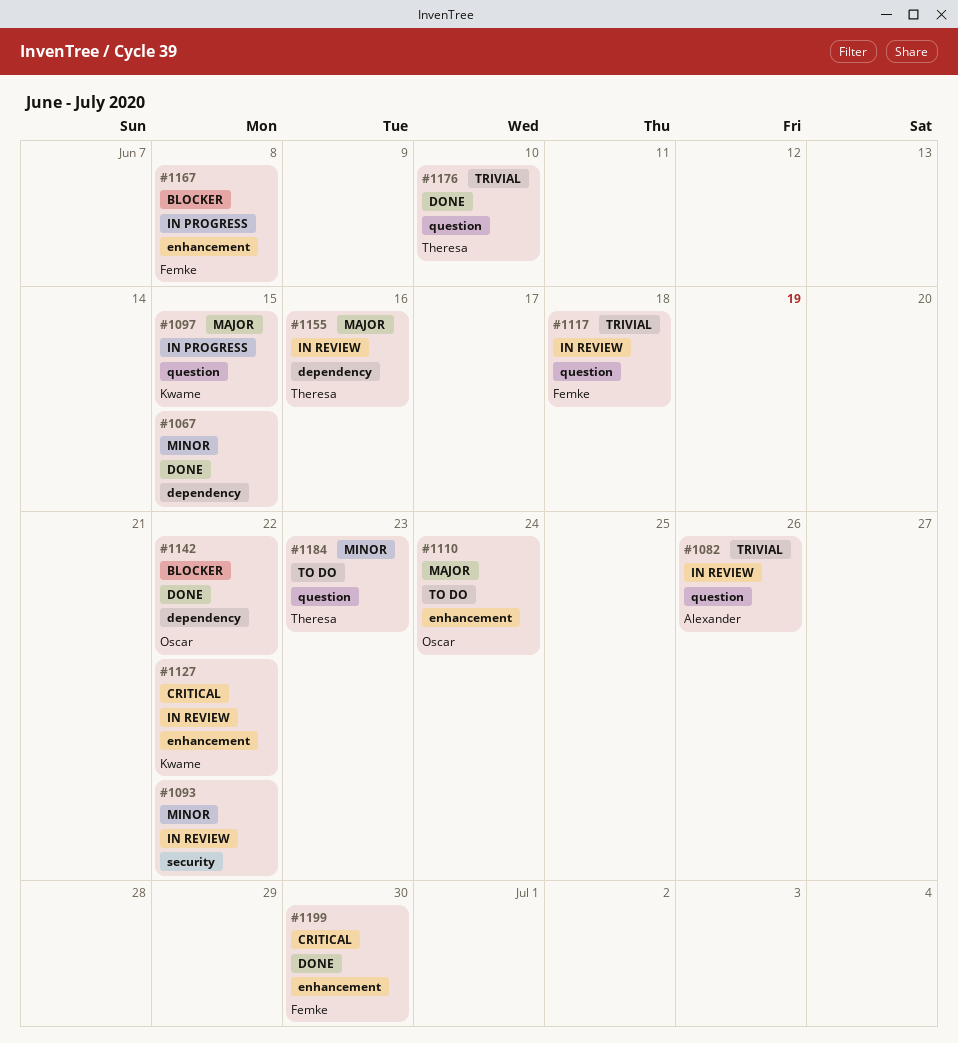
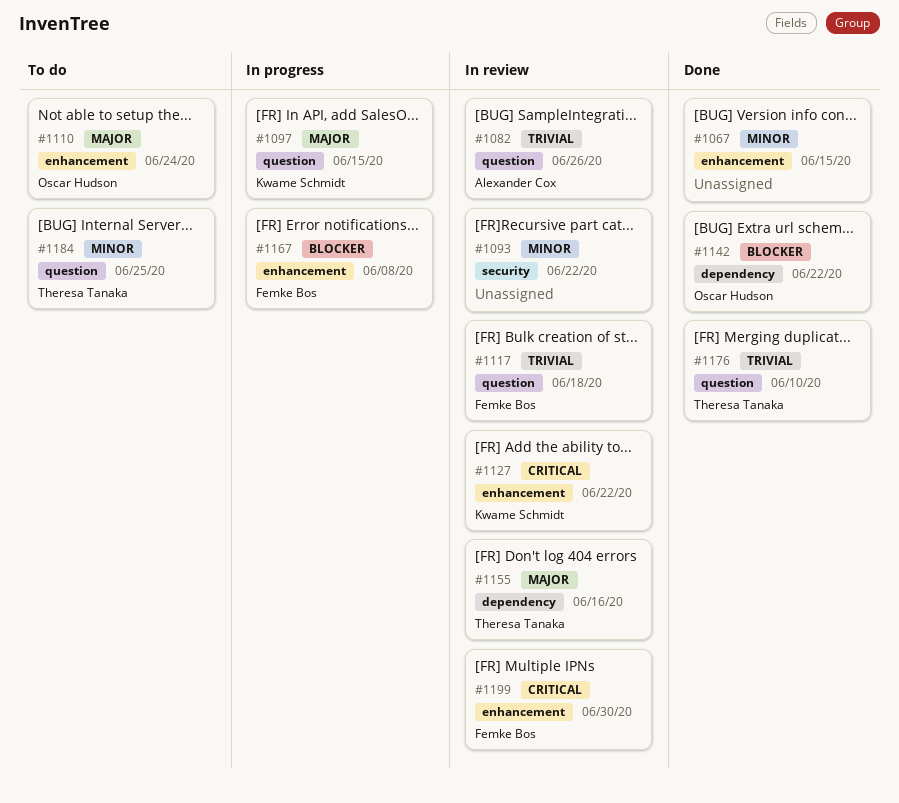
#1067, label: dependency -> enhancement
#1184, due: Jun 23 -> Jun 25
#1199, status: Done -> In review

